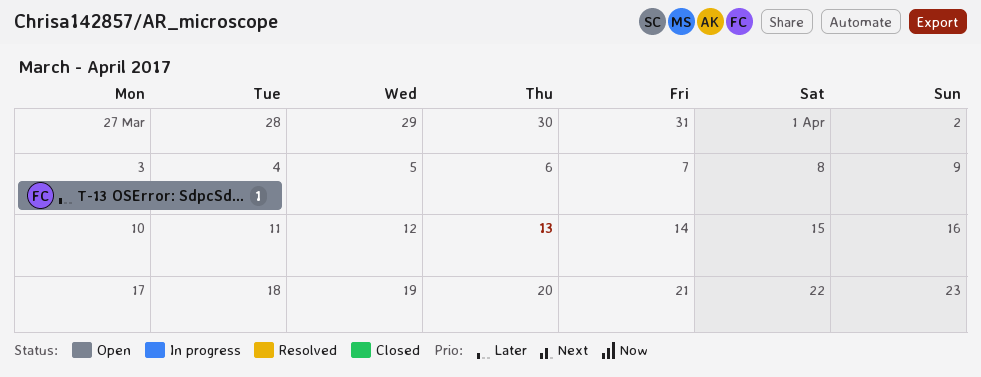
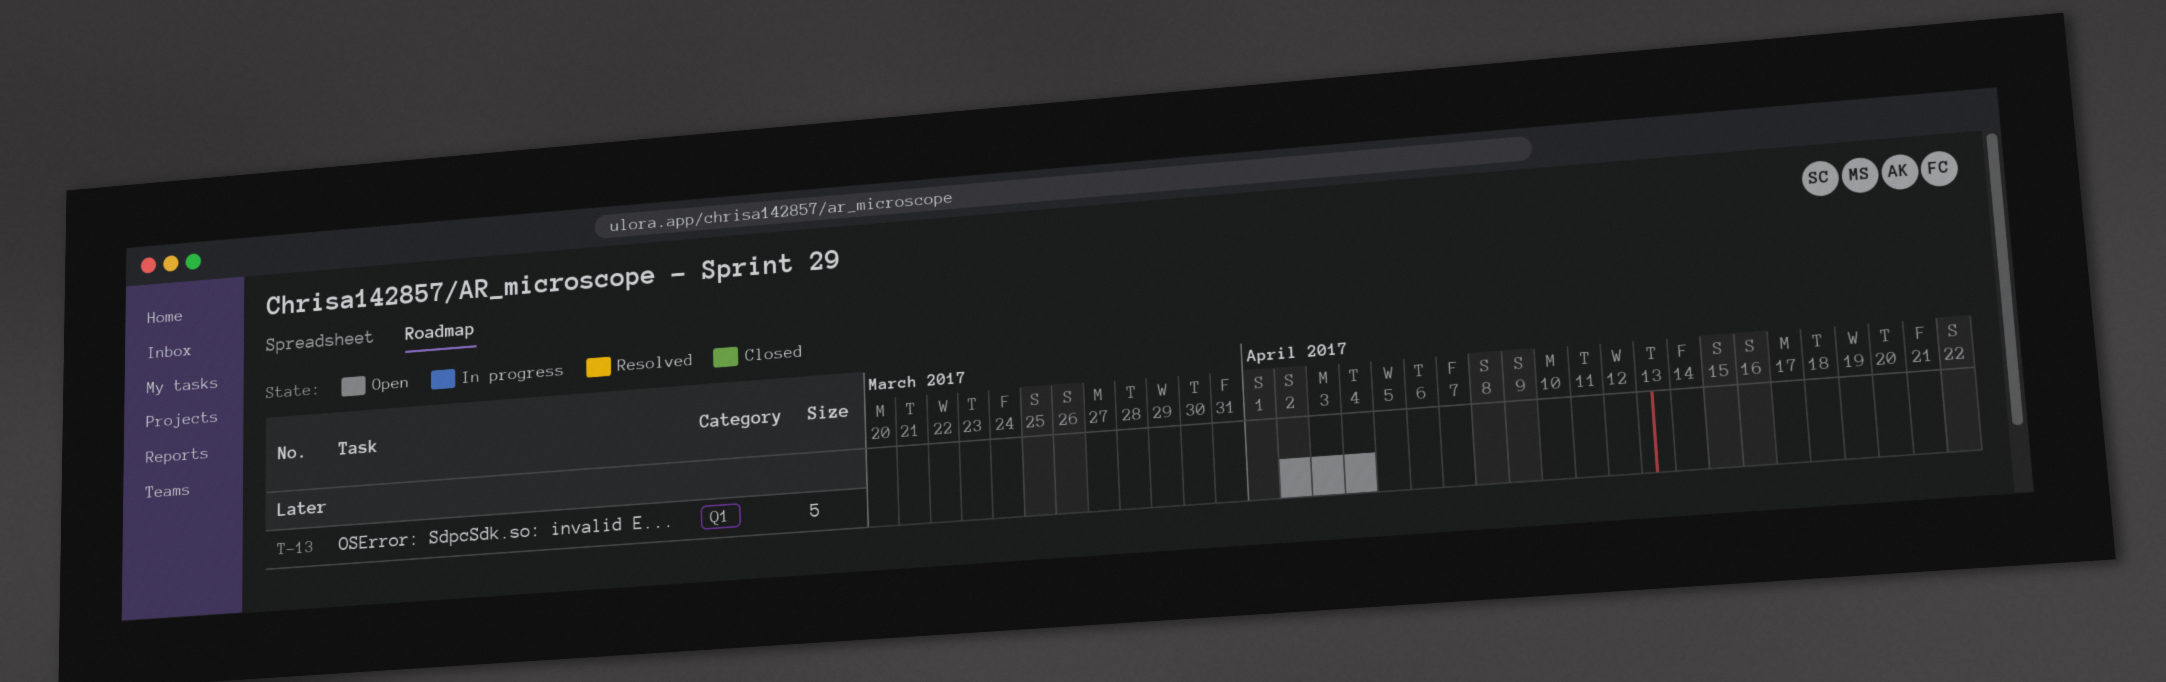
T-13, estimate: 1 -> 5
T-13, start: Apr 3 -> Apr 2

